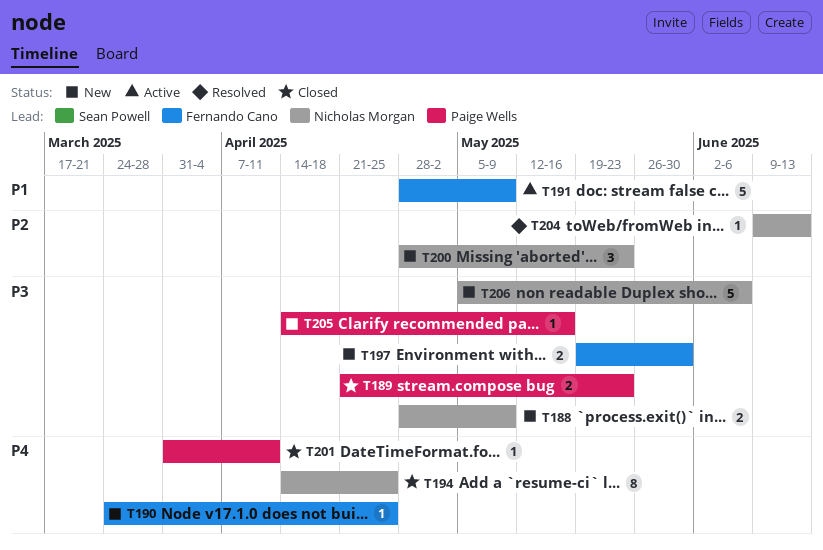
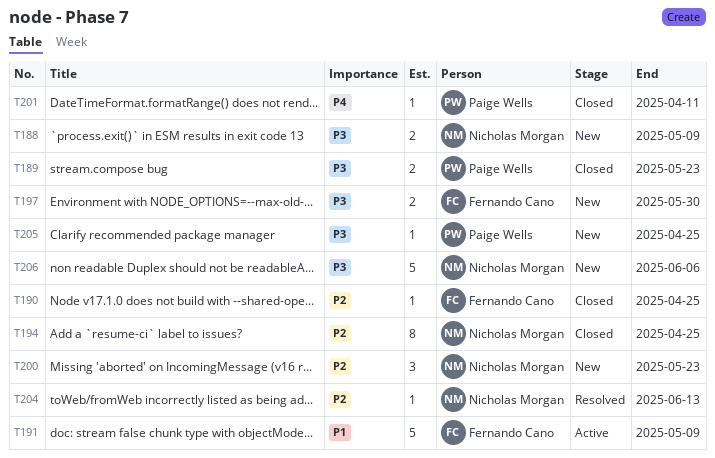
T190, status: New -> Closed
T190, priority: P4 -> P2
T194, priority: P4 -> P2
T205, due: May 16 -> Apr 25

